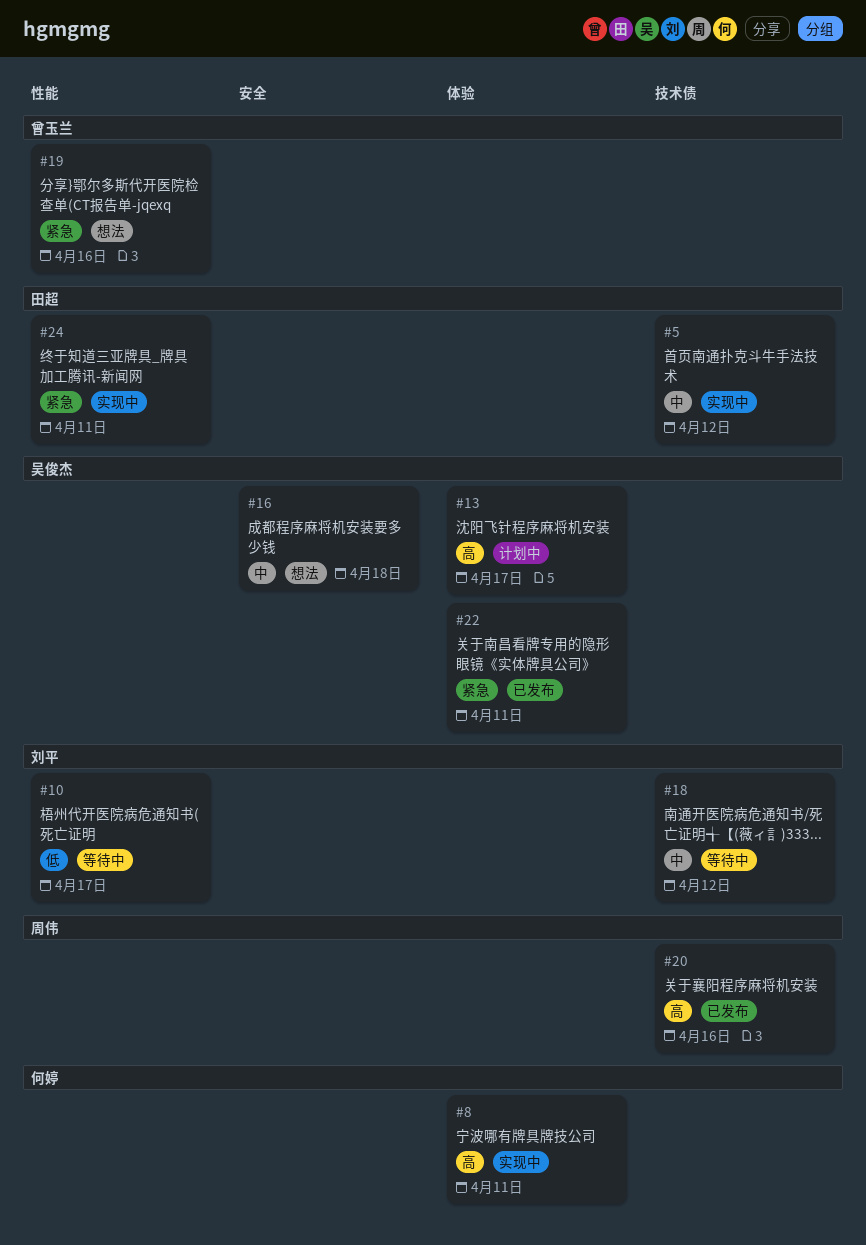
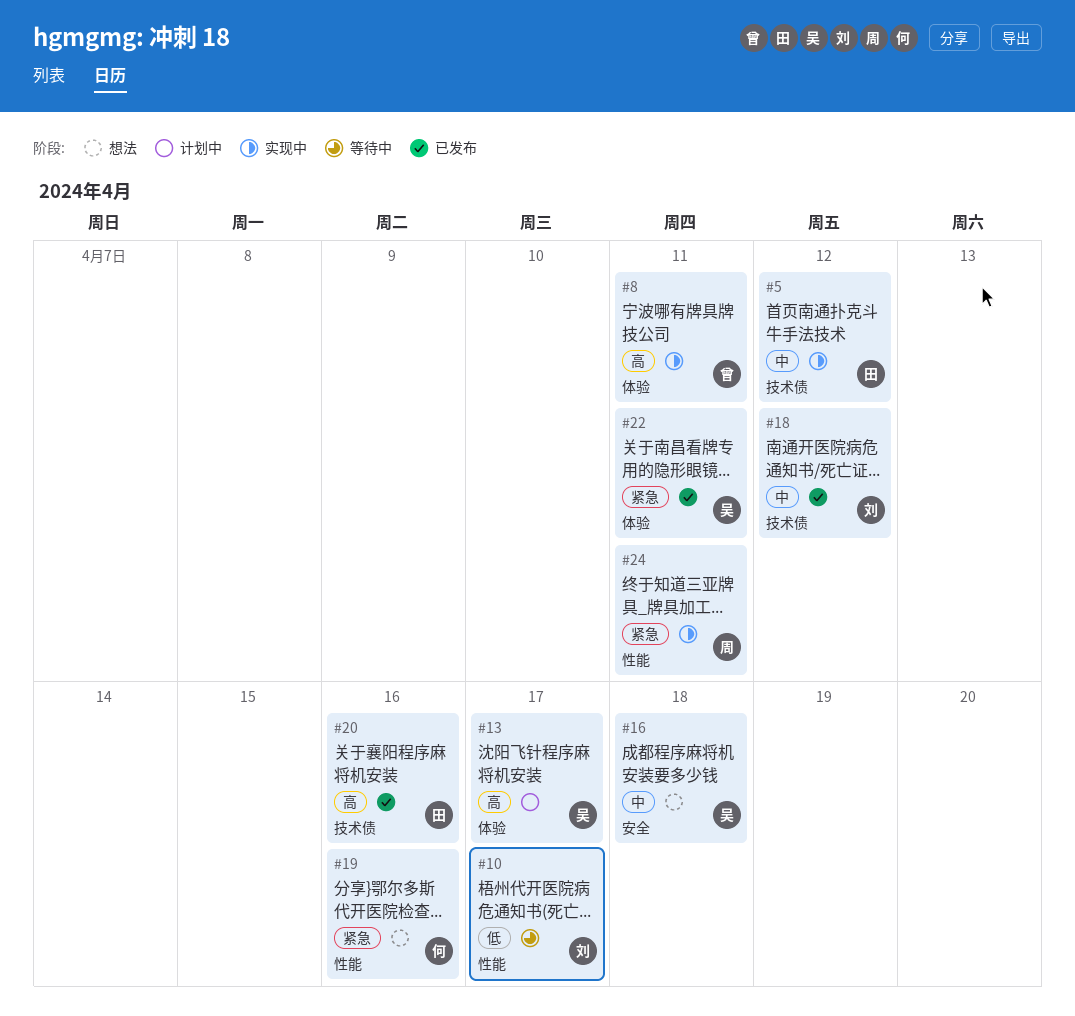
#8, owner: 何婷 -> 曾玉兰
#18, status: 等待中 -> 已发布
#19, owner: 曾玉兰 -> 何婷
#20, owner: 周伟 -> 田超
#24, owner: 田超 -> 周伟

